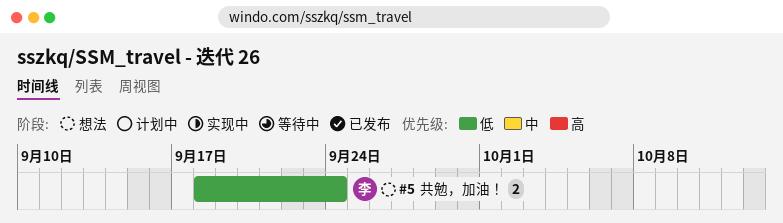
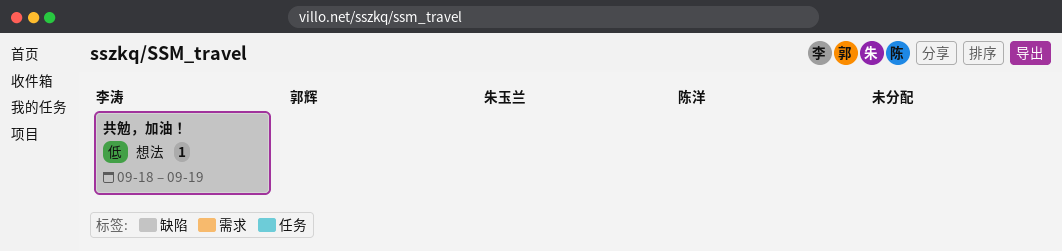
共勉，加油！, estimate: 2 -> 1
共勉，加油！, due: Sep 24 -> Sep 19

